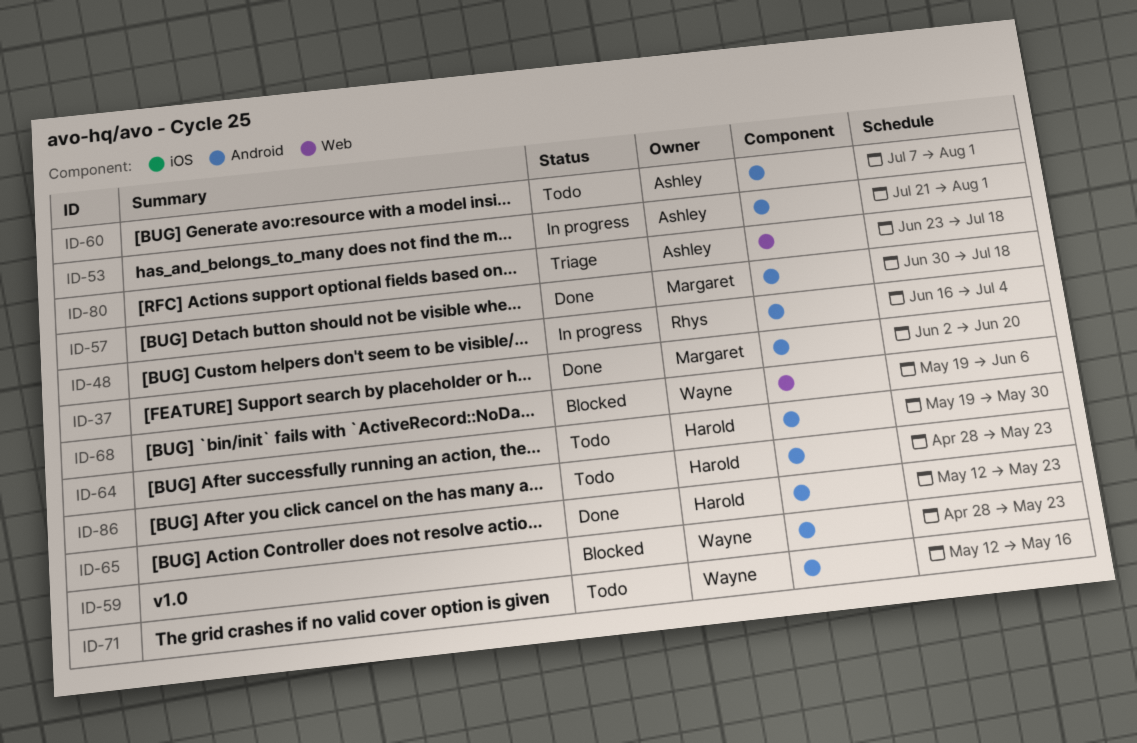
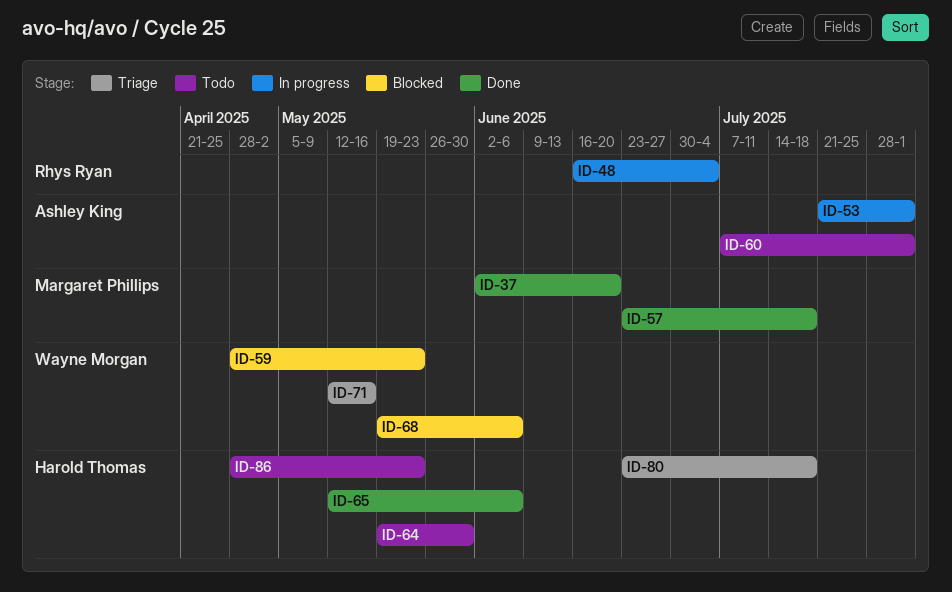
ID-57, start: Jun 30 -> Jun 23
ID-65, due: May 23 -> Jun 6
ID-71, status: Todo -> Triage
ID-80, owner: Ashley King -> Harold Thomas

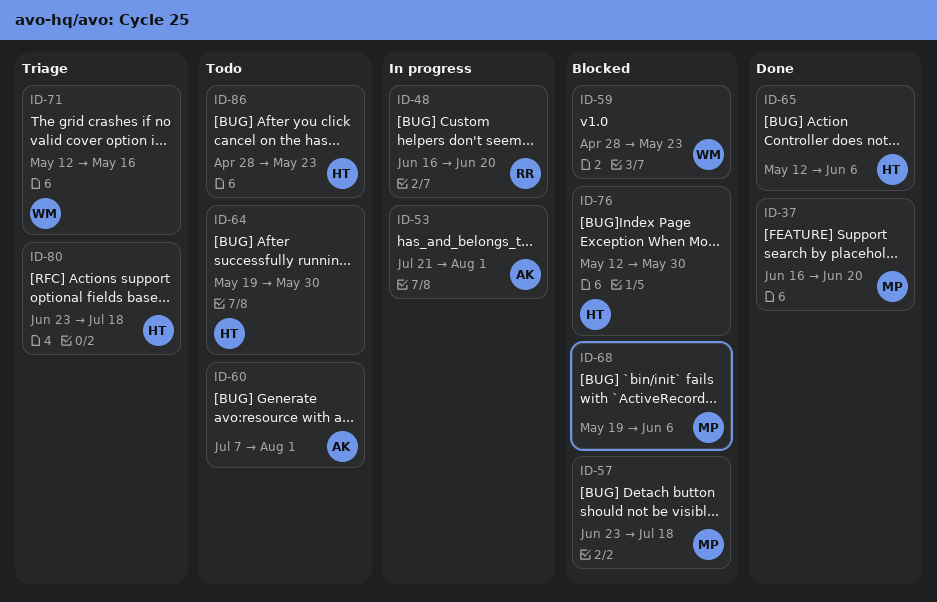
ID-37, start: Jun 2 -> Jun 16
ID-48, due: Jul 4 -> Jun 20
ID-57, status: Done -> Blocked
ID-68, owner: Wayne Morgan -> Margaret Phillips
ID-76: none -> present

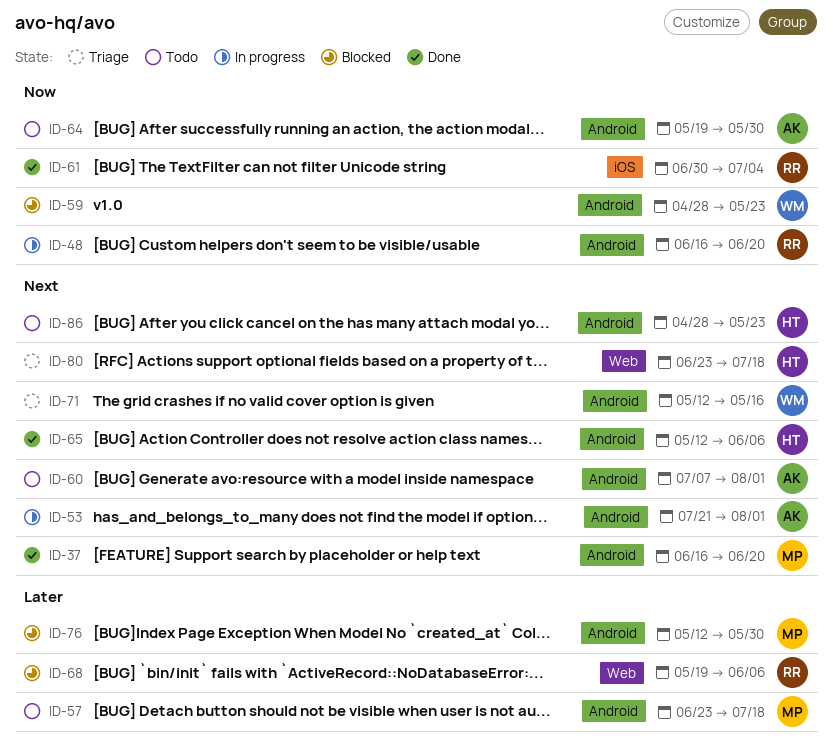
ID-57, status: Blocked -> Todo
ID-61: none -> present
ID-64, owner: HT -> AK
ID-68, owner: MP -> RR
ID-76, owner: HT -> MP

